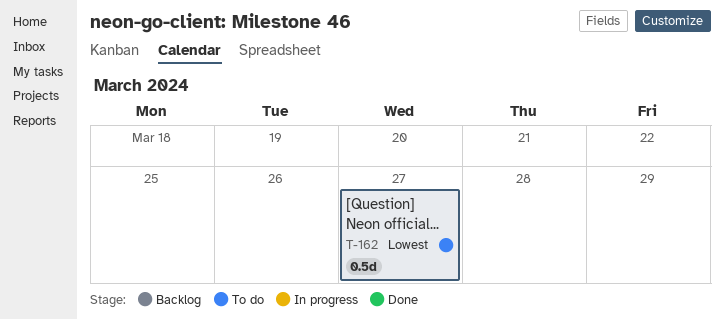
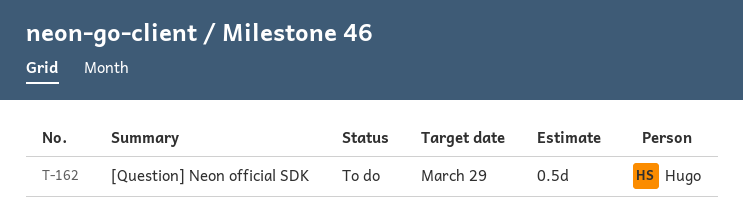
T-162, due: Mar 27 -> Mar 29

